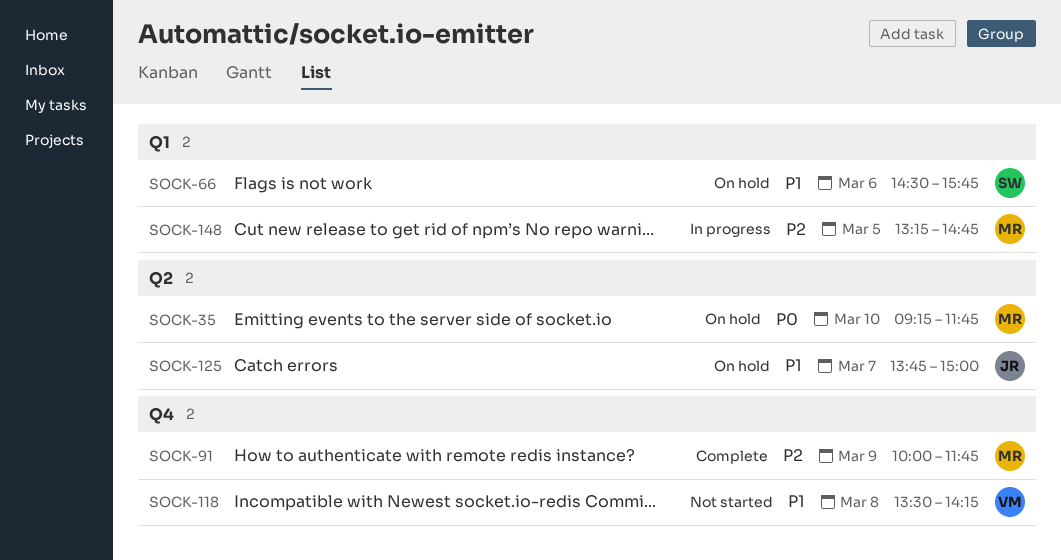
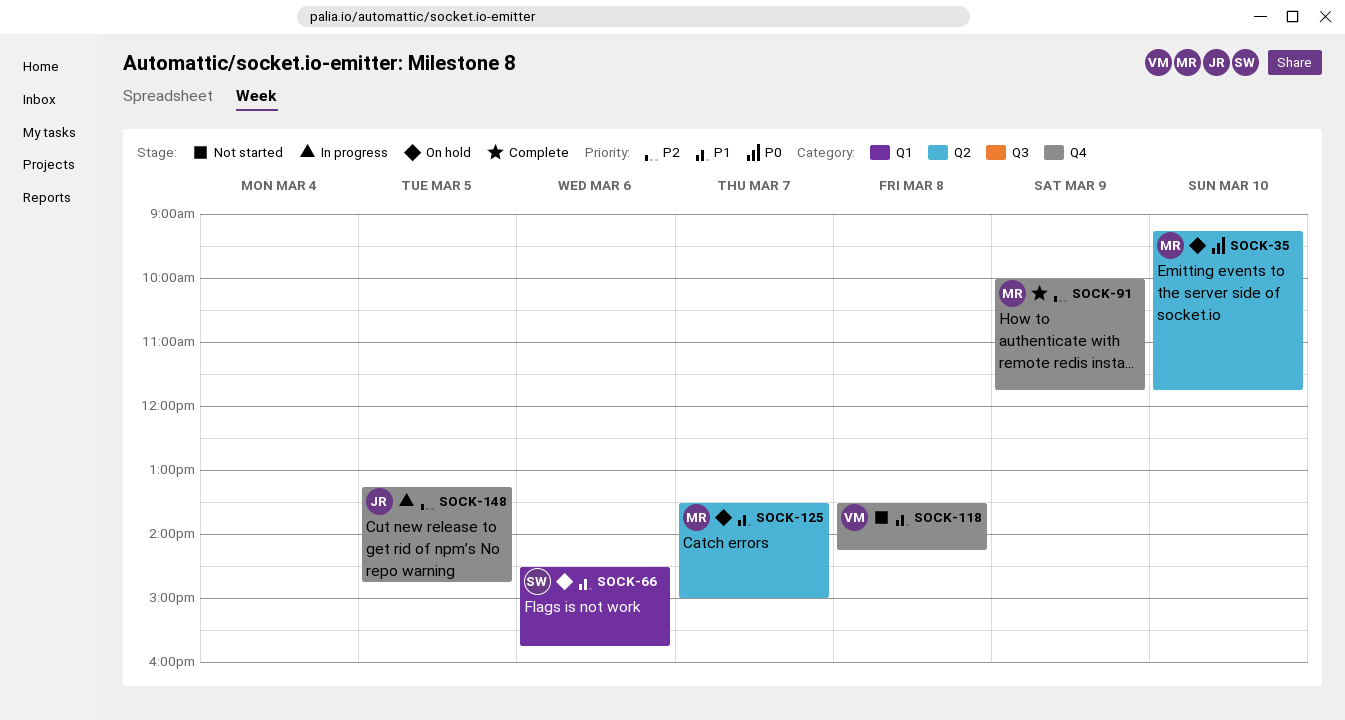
SOCK-125, owner: JR -> MR
SOCK-125, begins: 13:45 -> 13:30
SOCK-148, owner: MR -> JR
SOCK-148, label: Q1 -> Q4

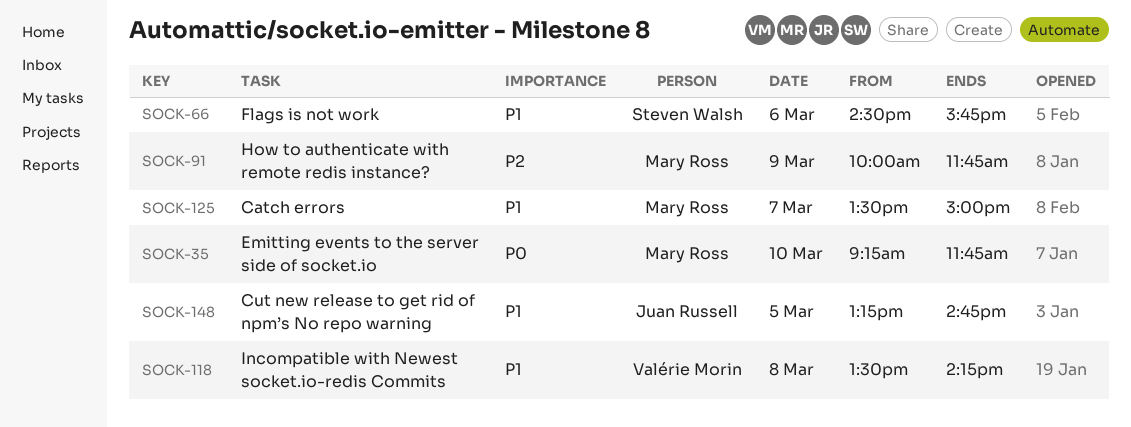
SOCK-148, priority: P2 -> P1

